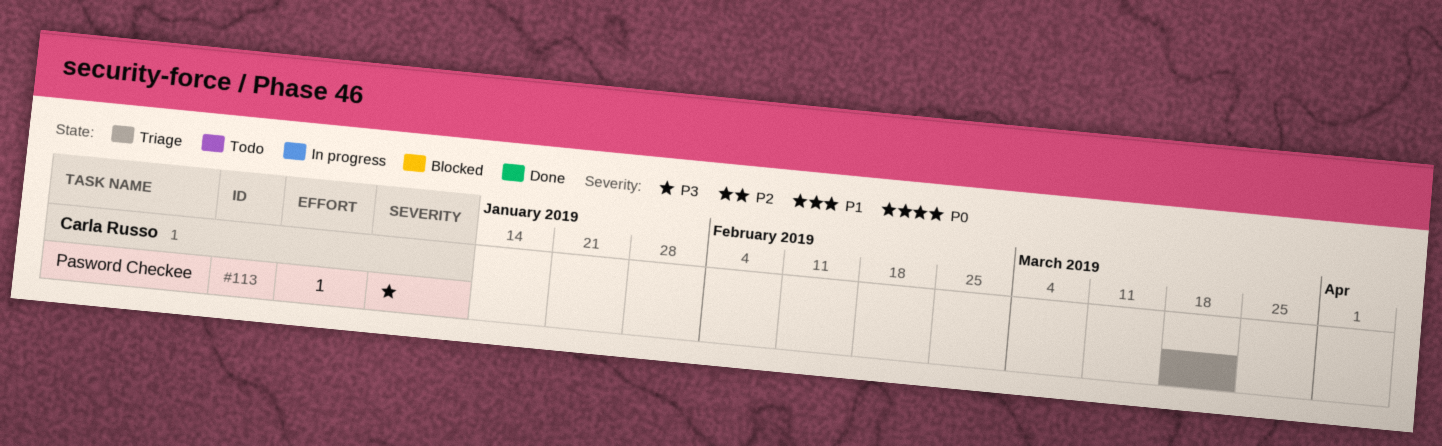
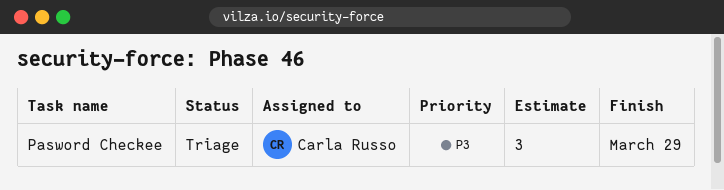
Pasword Checkee, estimate: 1 -> 3
Pasword Checkee, due: Mar 22 -> Mar 29

